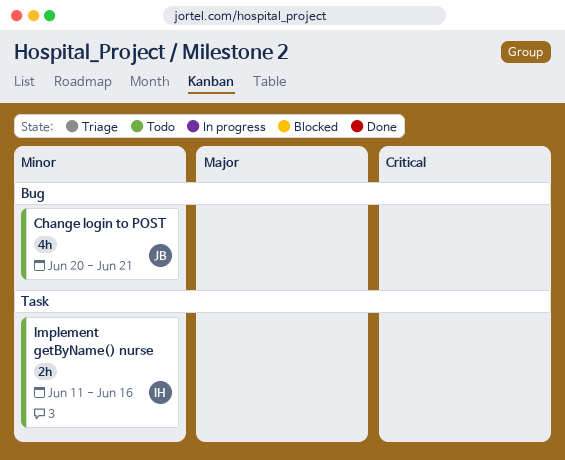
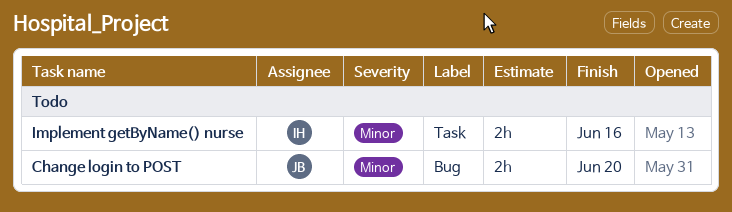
Change login to POST, estimate: 4h -> 2h
Change login to POST, due: Jun 21 -> Jun 20

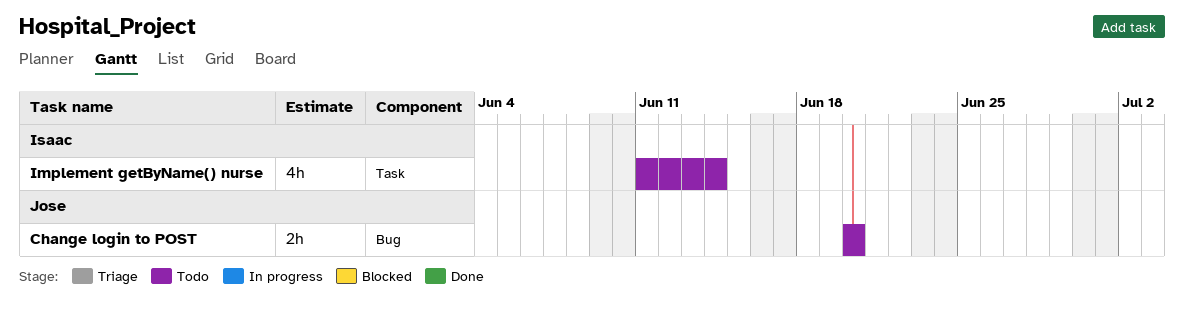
Implement getByName() nurse, estimate: 2h -> 4h
Implement getByName() nurse, due: Jun 16 -> Jun 14

